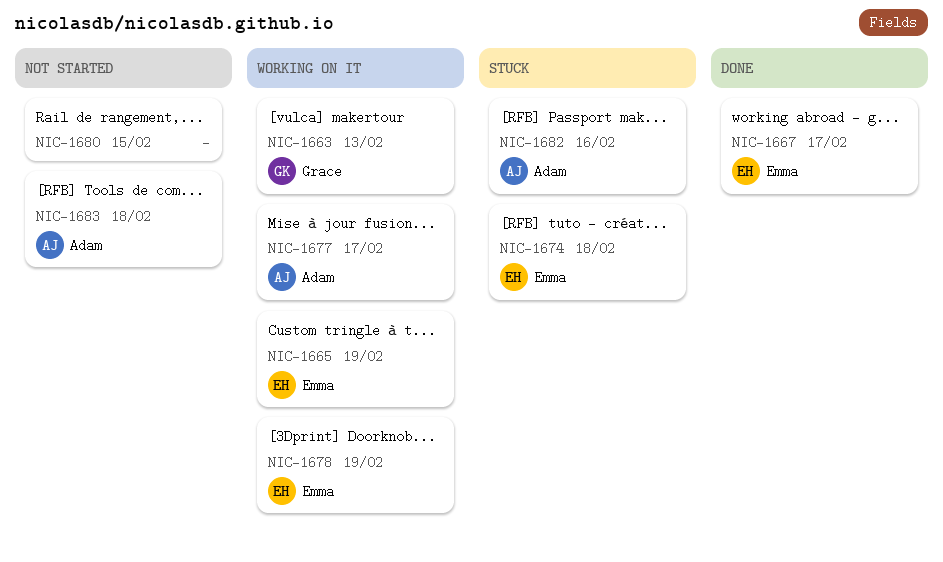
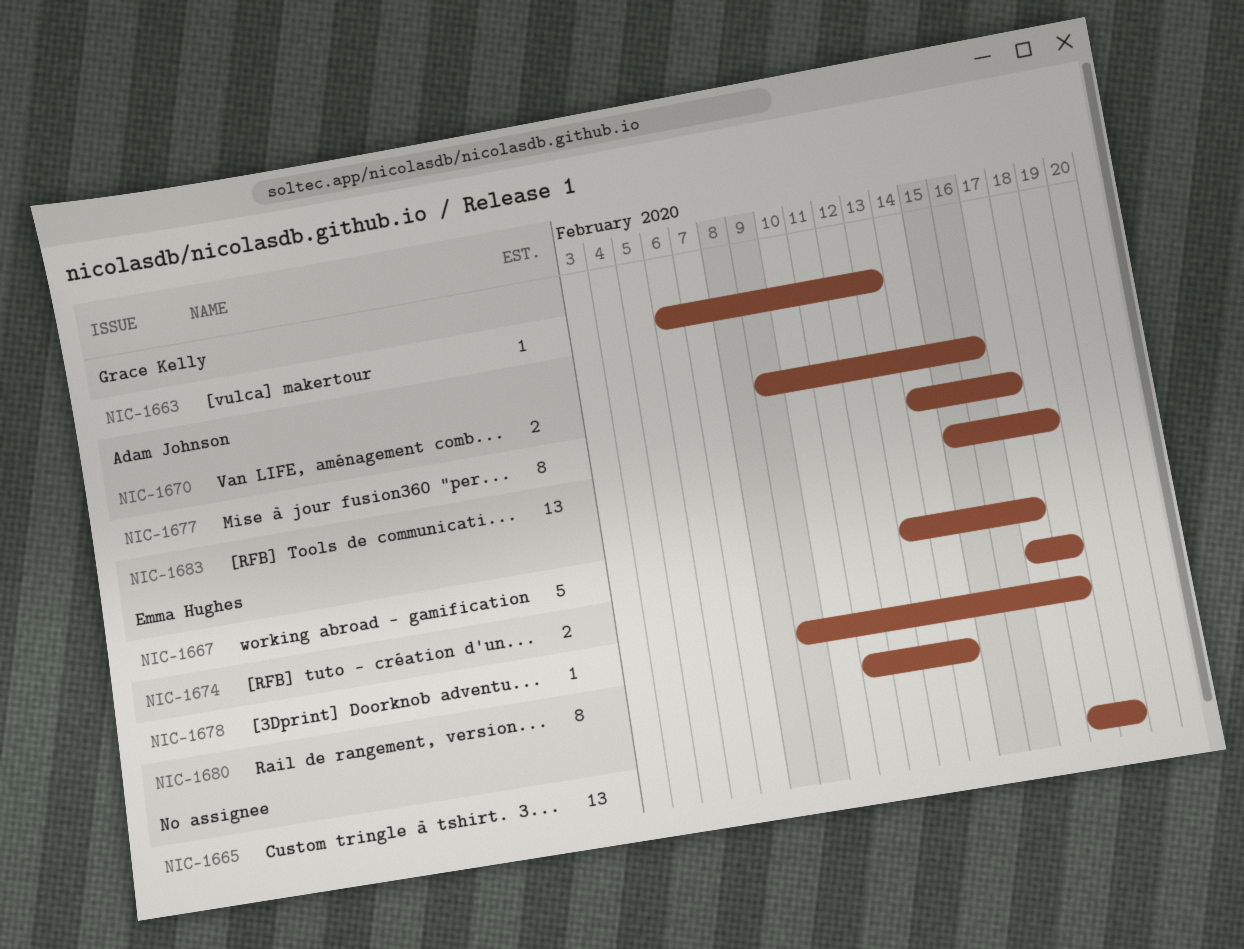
NIC-1665, owner: Emma Hughes -> none
NIC-1670: none -> present
NIC-1678, due: Feb 19 -> Feb 18
NIC-1680, owner: none -> Emma Hughes
NIC-1680, due: Feb 15 -> Feb 14
NIC-1682: present -> none

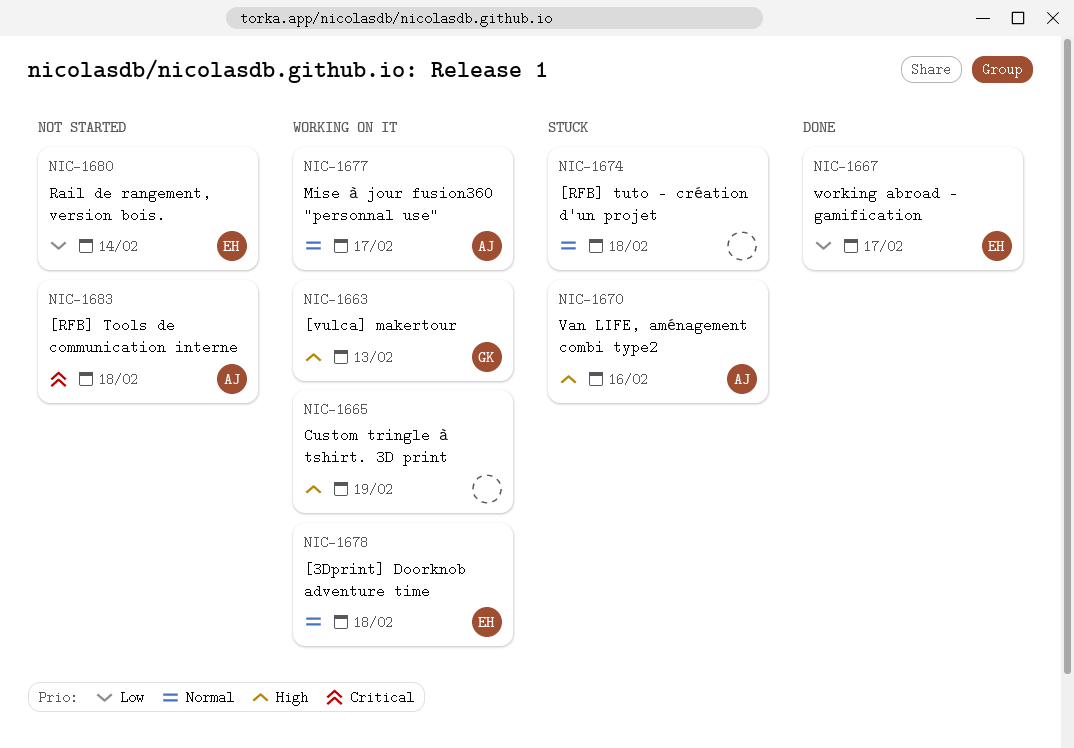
NIC-1674, owner: Emma Hughes -> none

